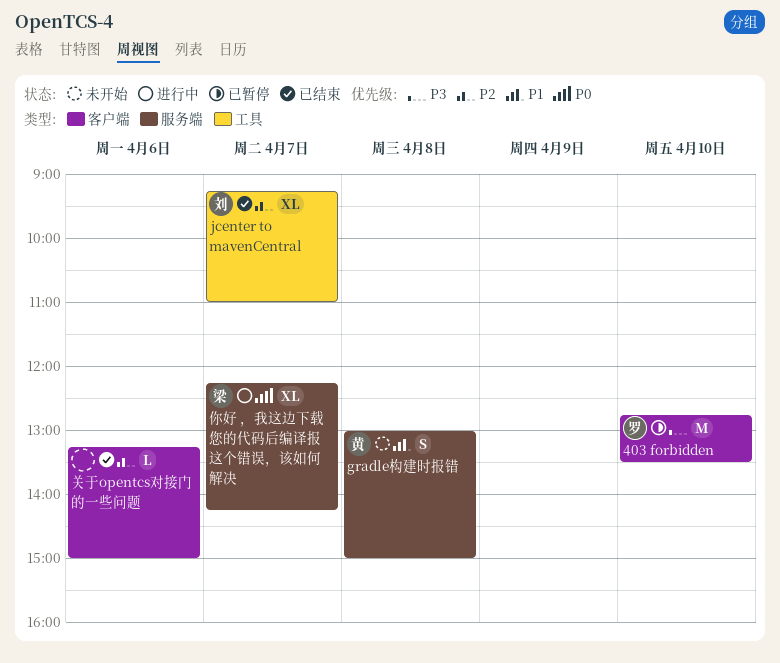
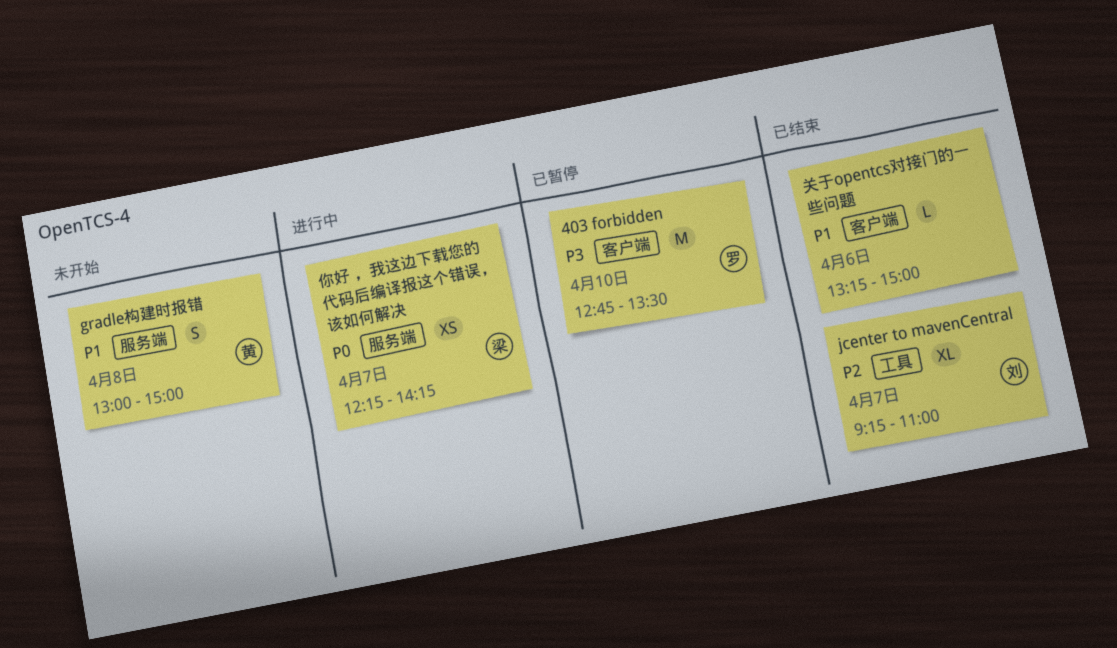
你好 ，我这边下载您的代码后编译报这个错误，该如何解决, estimate: XL -> XS
关于opentcs对接门的一些问题, priority: P2 -> P1

